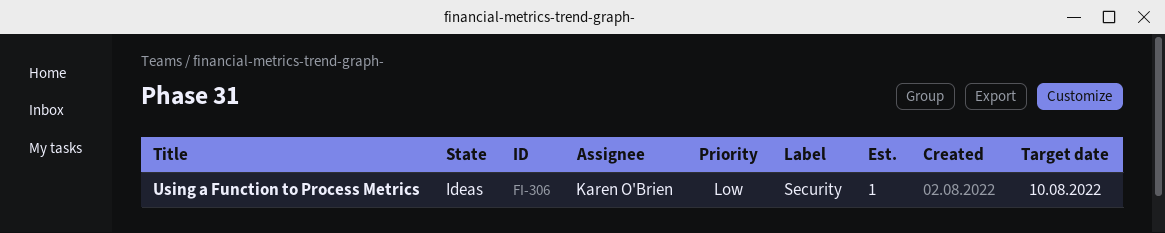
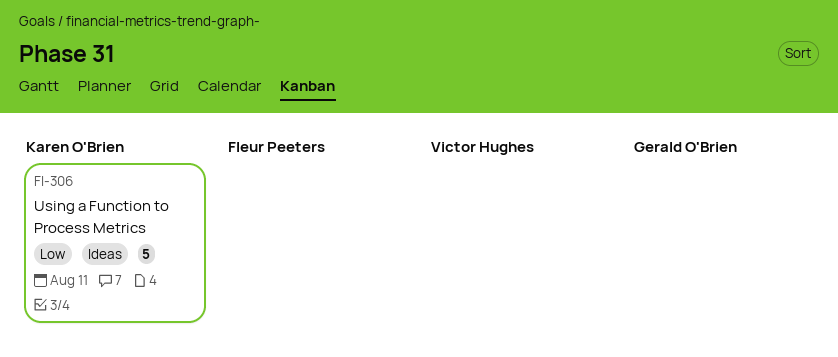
FI-306, estimate: 1 -> 5
FI-306, due: Aug 10 -> Aug 11

